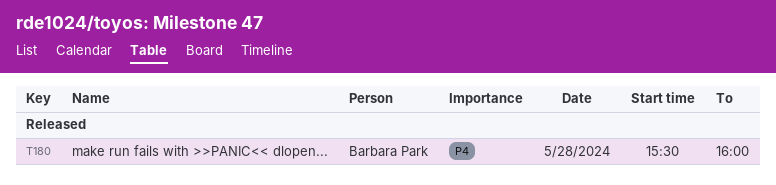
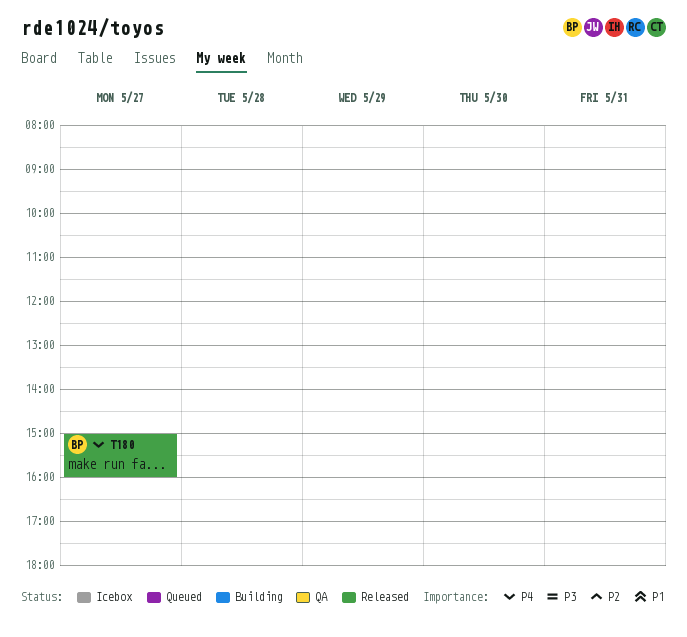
T180, day: May 28 -> May 27
T180, begins: 15:30 -> 15:00

